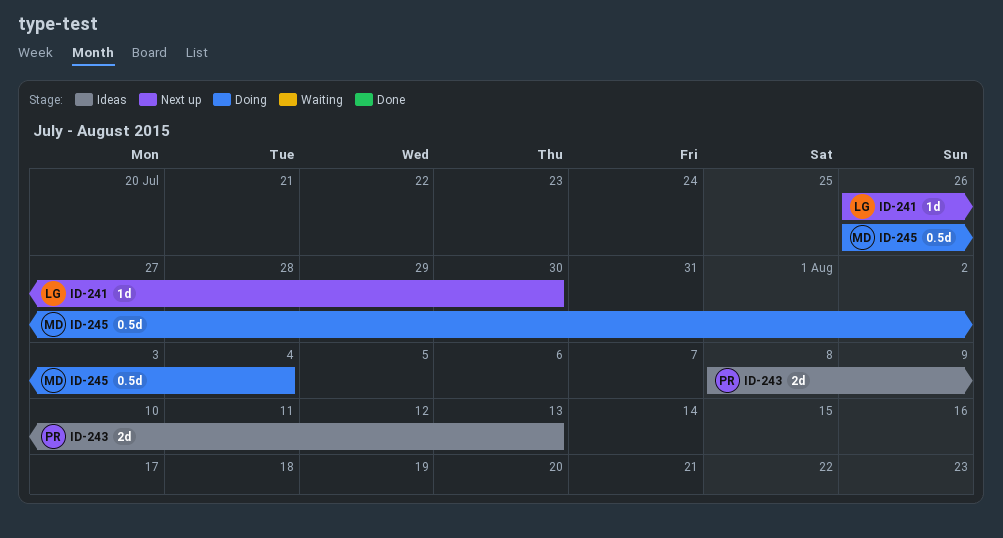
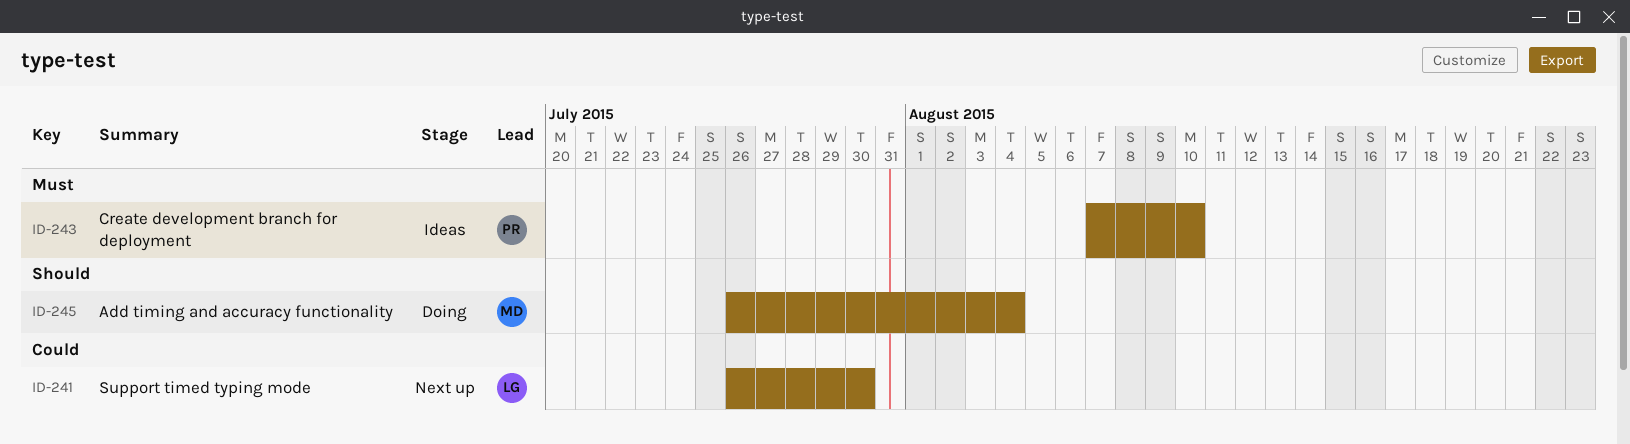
ID-243, start: Aug 8 -> Aug 7
ID-243, due: Aug 13 -> Aug 10

